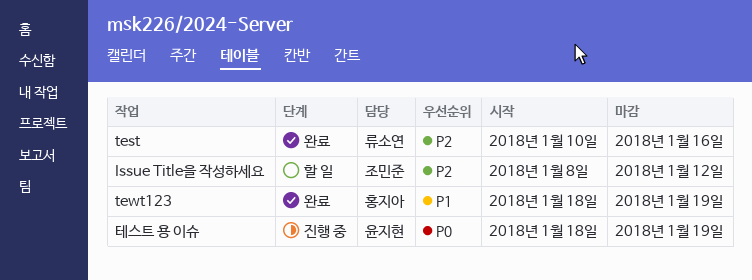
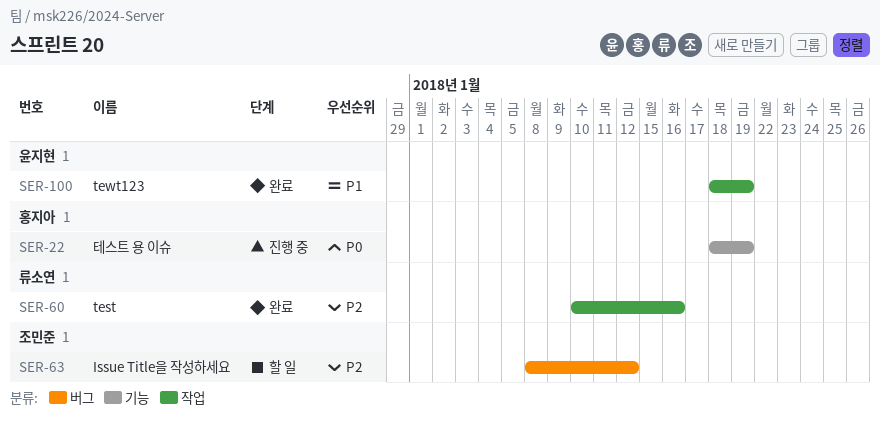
tewt123, owner: 홍지아 -> 윤지현
테스트 용 이슈, owner: 윤지현 -> 홍지아

